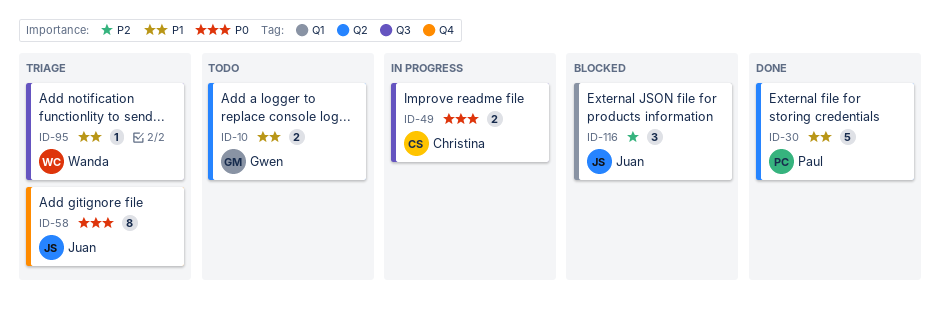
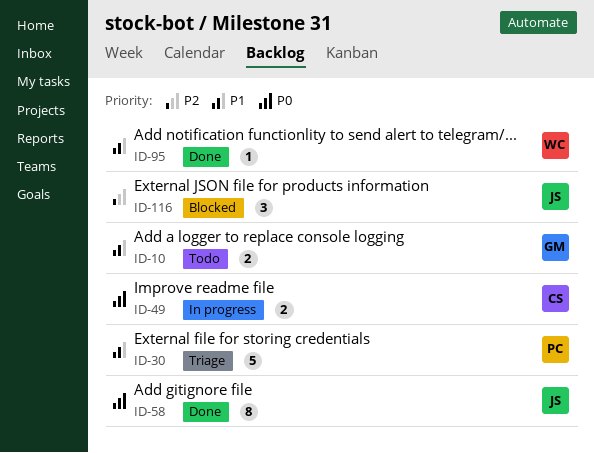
ID-30, status: Done -> Triage
ID-58, status: Triage -> Done
ID-95, status: Triage -> Done

